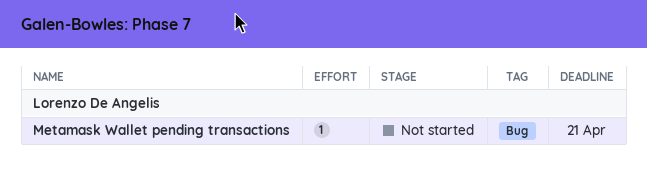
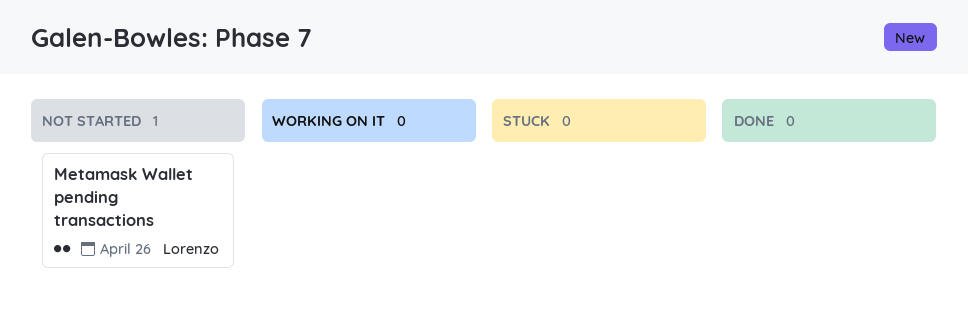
Metamask Wallet pending transactions, estimate: 1 -> 2
Metamask Wallet pending transactions, due: Apr 21 -> Apr 26

